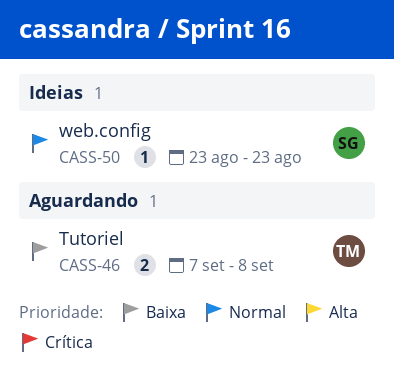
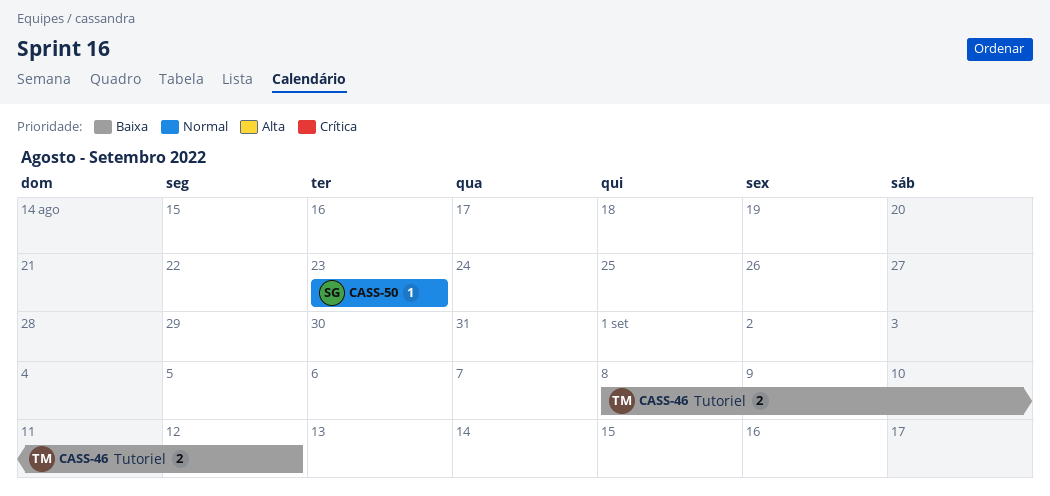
CASS-46, start: Sep 7 -> Sep 8
CASS-46, due: Sep 8 -> Sep 12

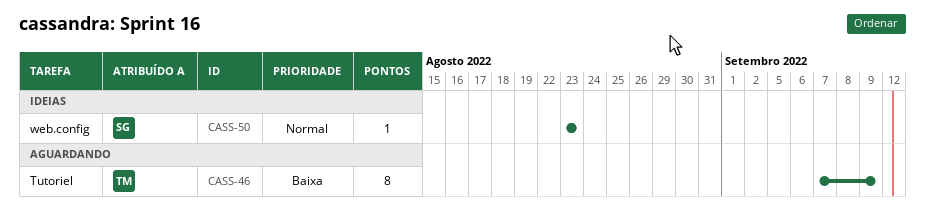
CASS-46, estimate: 2 -> 8
CASS-46, start: Sep 8 -> Sep 7
CASS-46, due: Sep 12 -> Sep 9

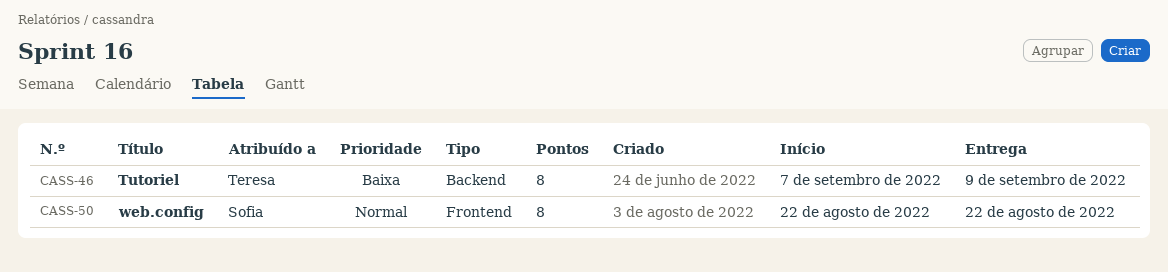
CASS-50, estimate: 1 -> 8
CASS-50, start: Aug 23 -> Aug 22
CASS-50, due: Aug 23 -> Aug 22

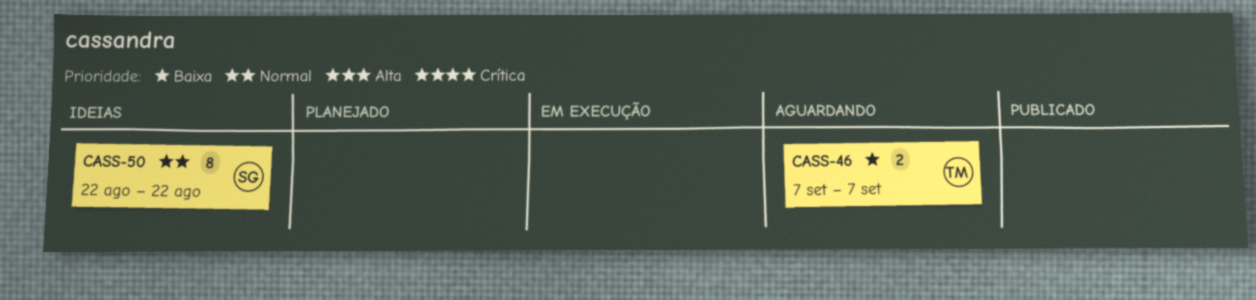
CASS-46, estimate: 8 -> 2
CASS-46, due: Sep 9 -> Sep 7

